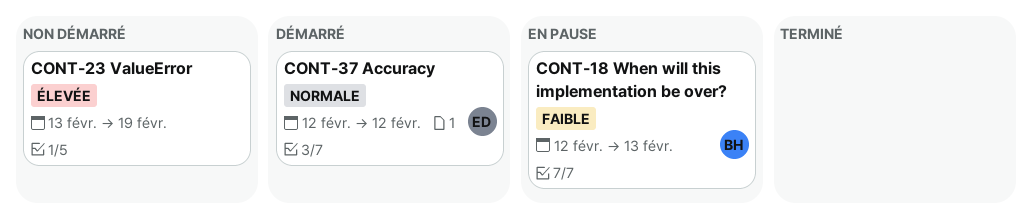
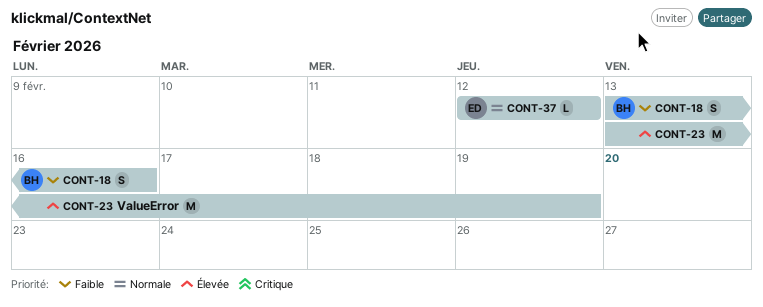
CONT-18, start: Feb 12 -> Feb 13
CONT-18, due: Feb 13 -> Feb 16

